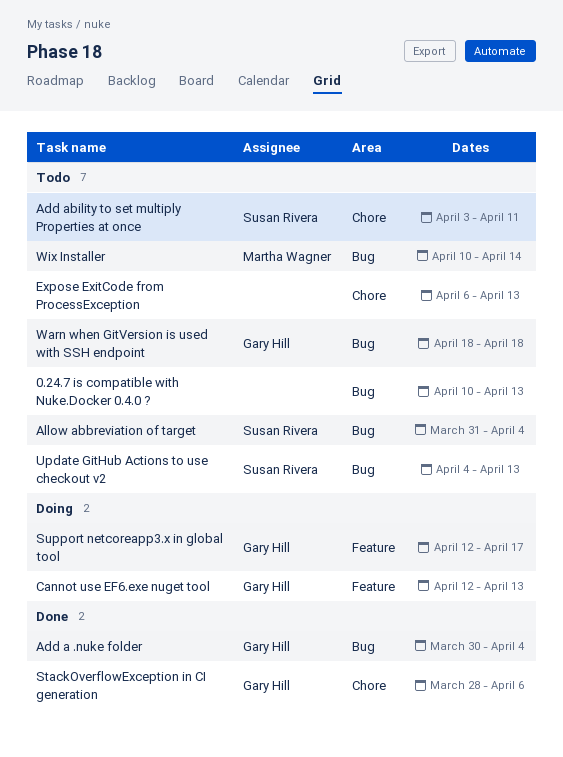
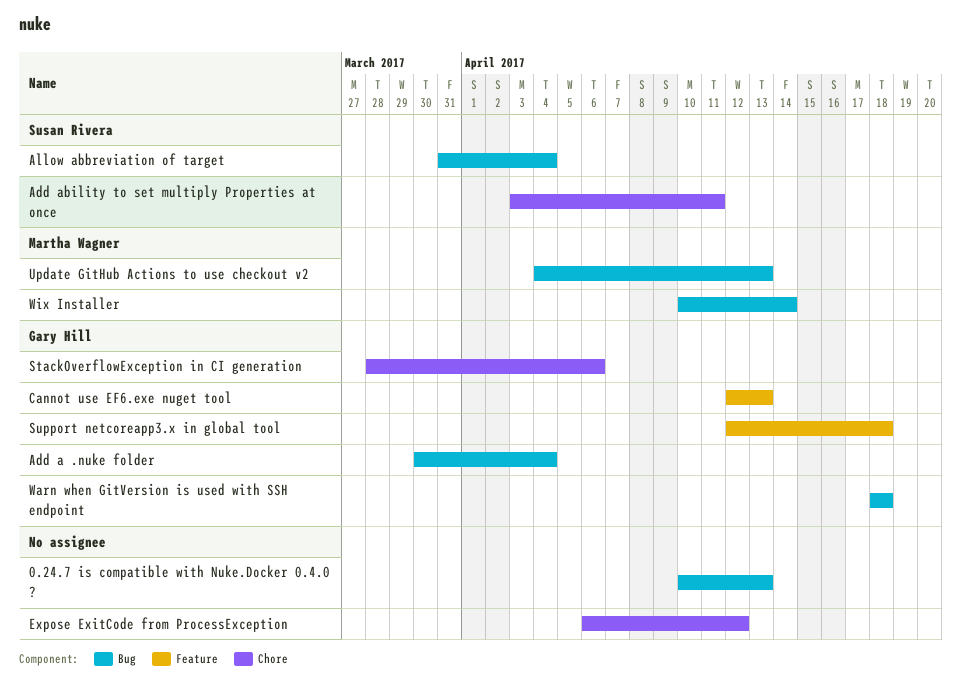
Expose ExitCode from ProcessException, due: Apr 13 -> Apr 12
Support netcoreapp3.x in global tool, due: Apr 17 -> Apr 18
Update GitHub Actions to use checkout v2, owner: Susan Rivera -> Martha Wagner

